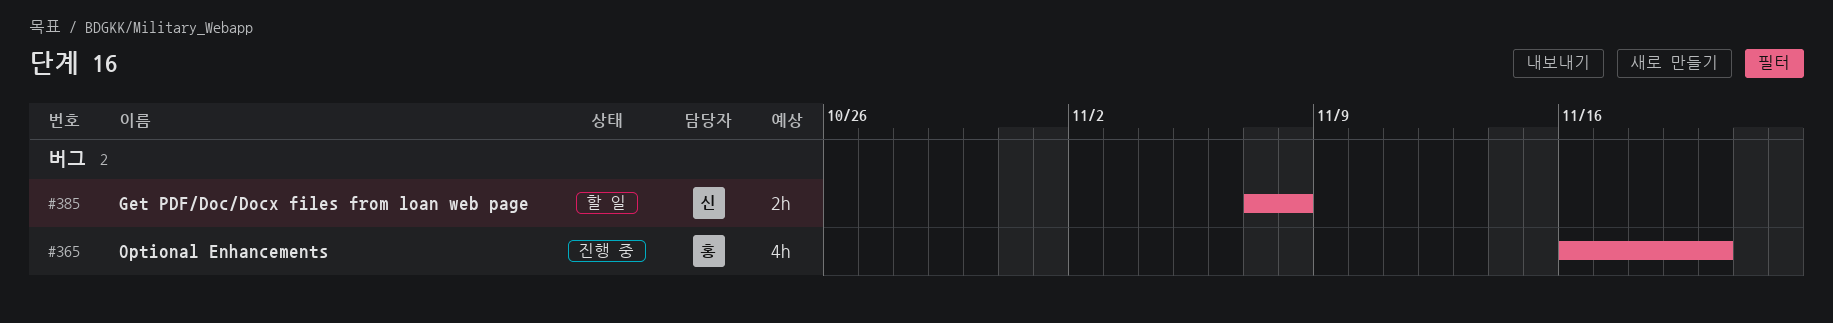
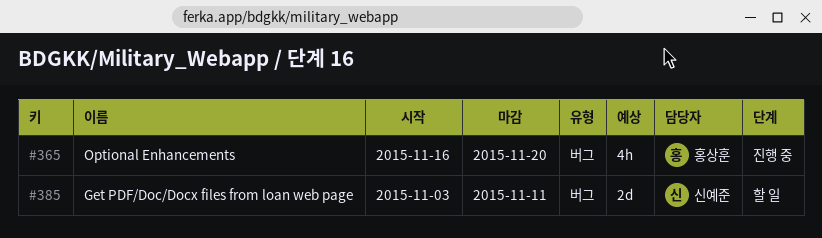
#385, estimate: 2h -> 2d
#385, start: Nov 7 -> Nov 3
#385, due: Nov 8 -> Nov 11

